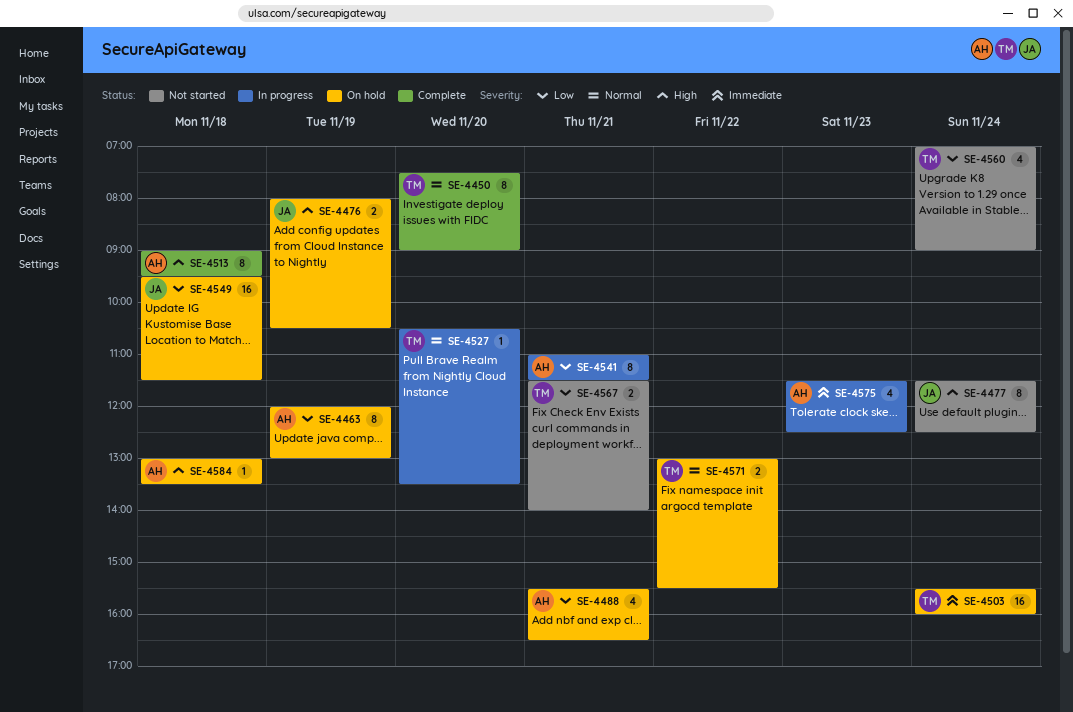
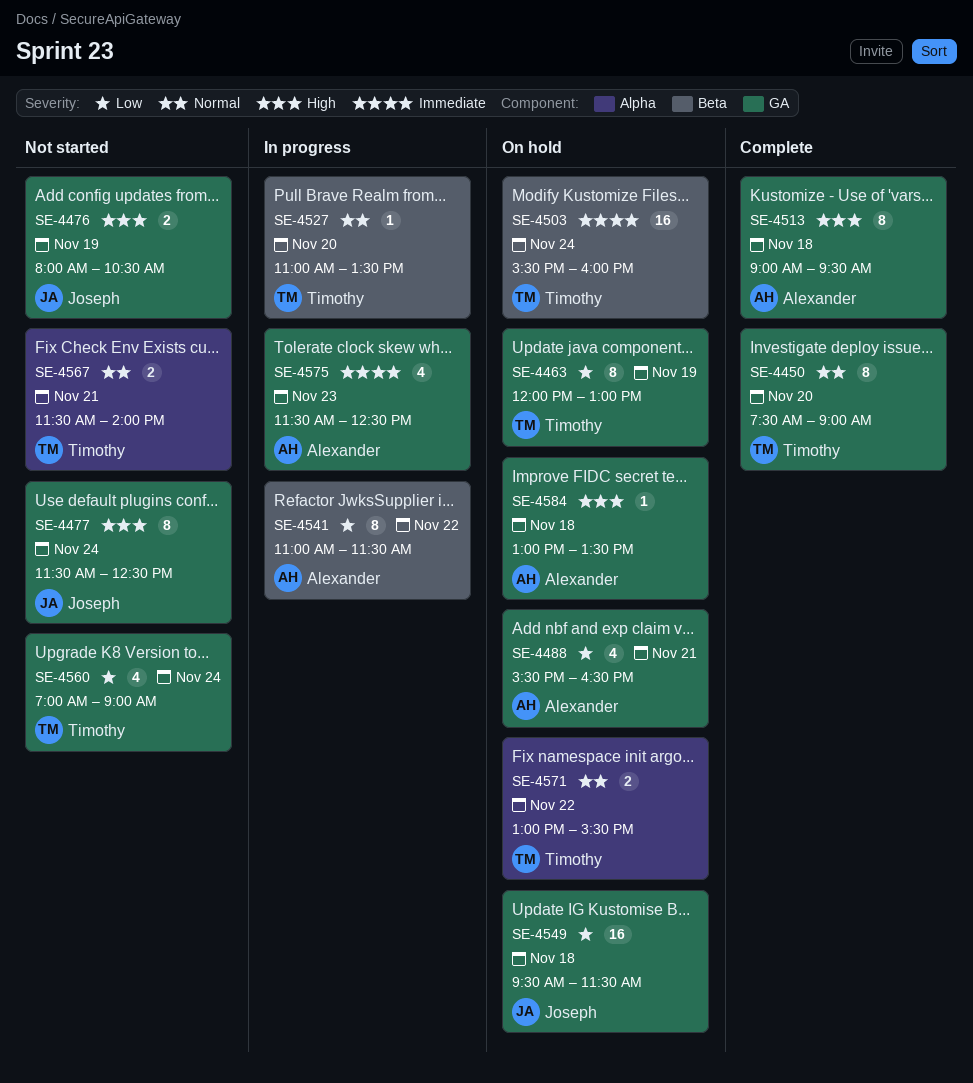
SE-4463, owner: Alexander -> Timothy
SE-4476, status: On hold -> Not started
SE-4527, begins: 10:30 -> 11:00
SE-4541, day: Nov 21 -> Nov 22
SE-4567, priority: Low -> Normal

